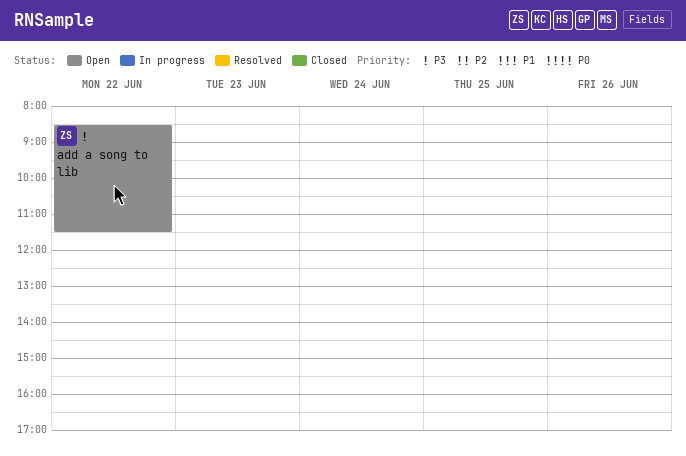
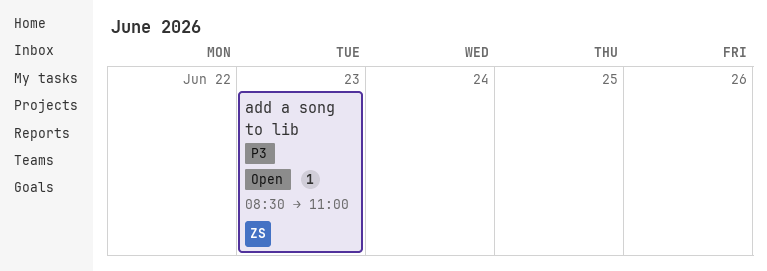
add a song to lib, day: Jun 22 -> Jun 23
add a song to lib, ends: 11:30 -> 11:00

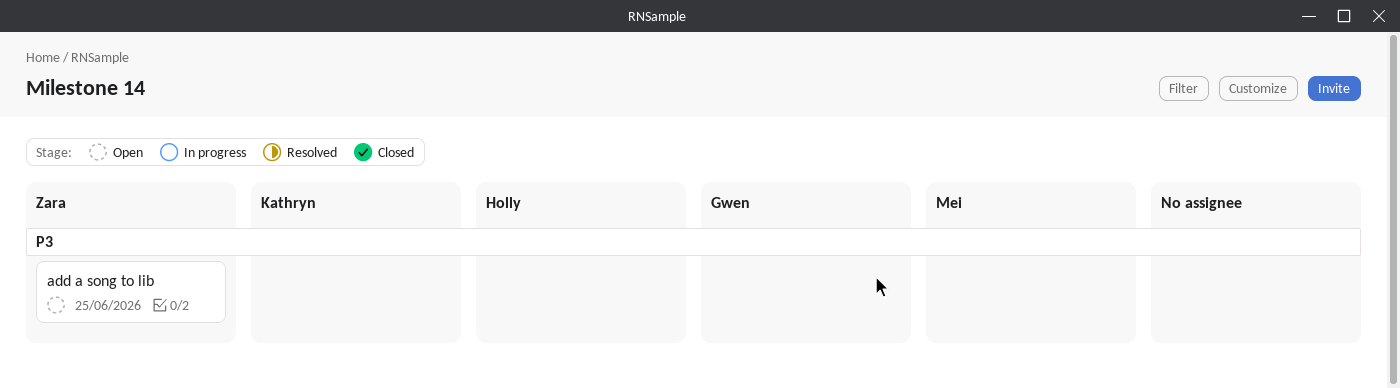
add a song to lib, day: Jun 23 -> Jun 25

